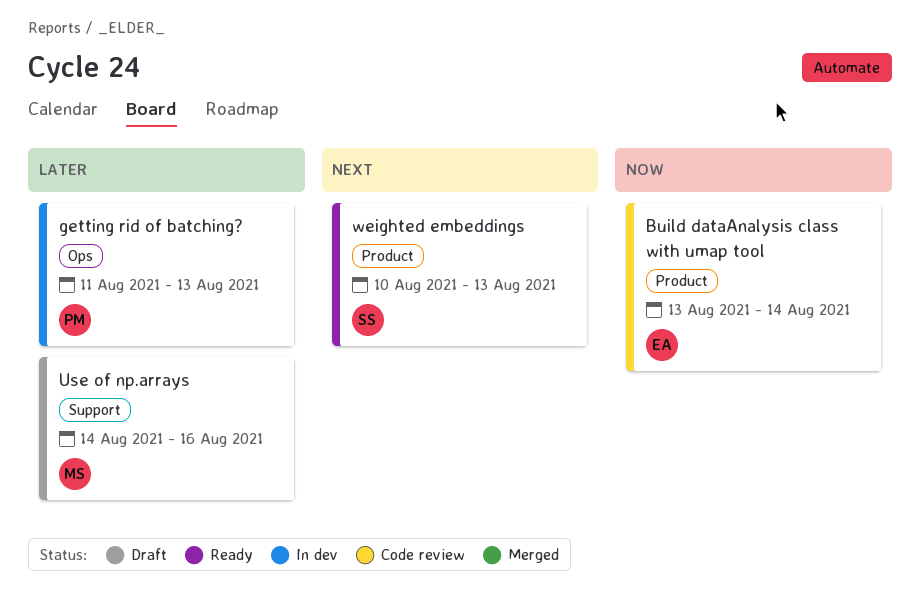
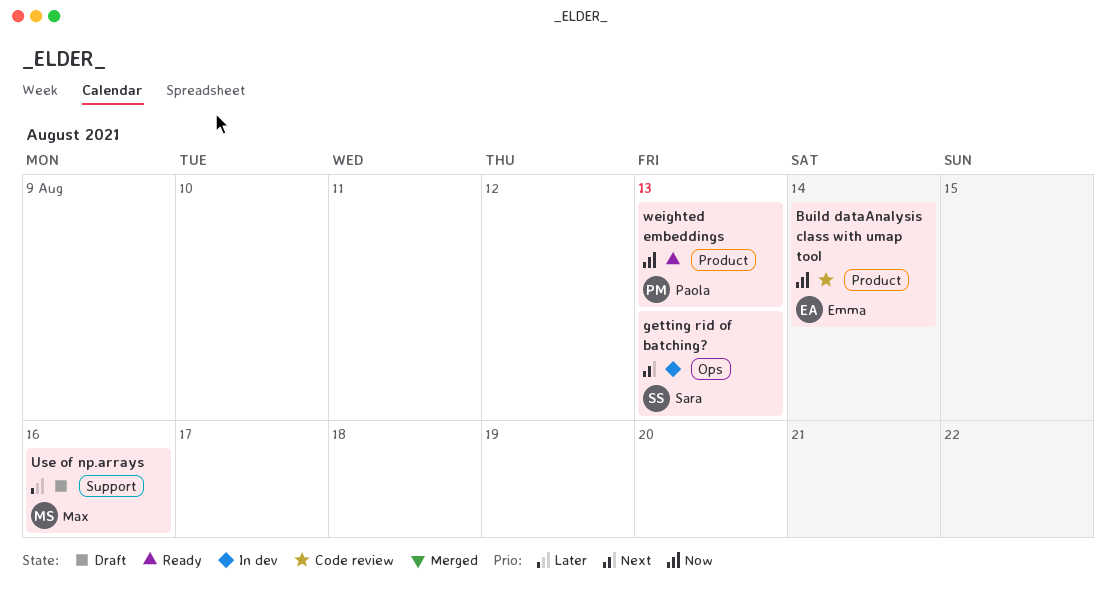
getting rid of batching?, owner: Paola -> Sara
getting rid of batching?, priority: Later -> Next
weighted embeddings, owner: Sara -> Paola
weighted embeddings, priority: Next -> Now

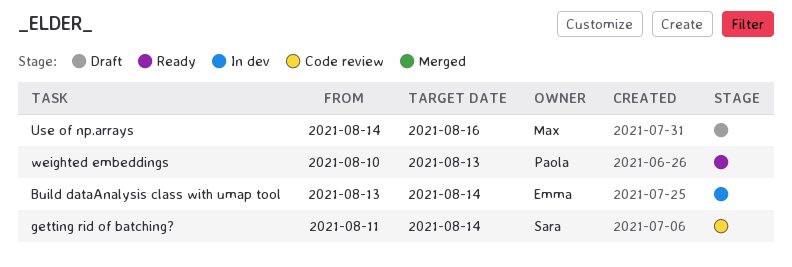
Build dataAnalysis class with umap tool, status: Code review -> In dev
getting rid of batching?, status: In dev -> Code review
getting rid of batching?, due: Aug 13 -> Aug 14

